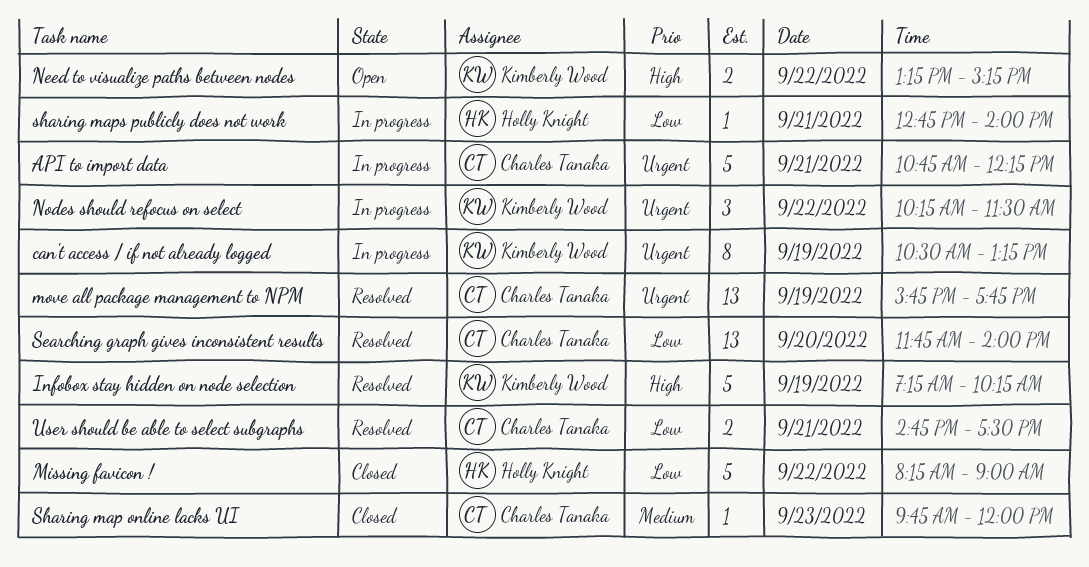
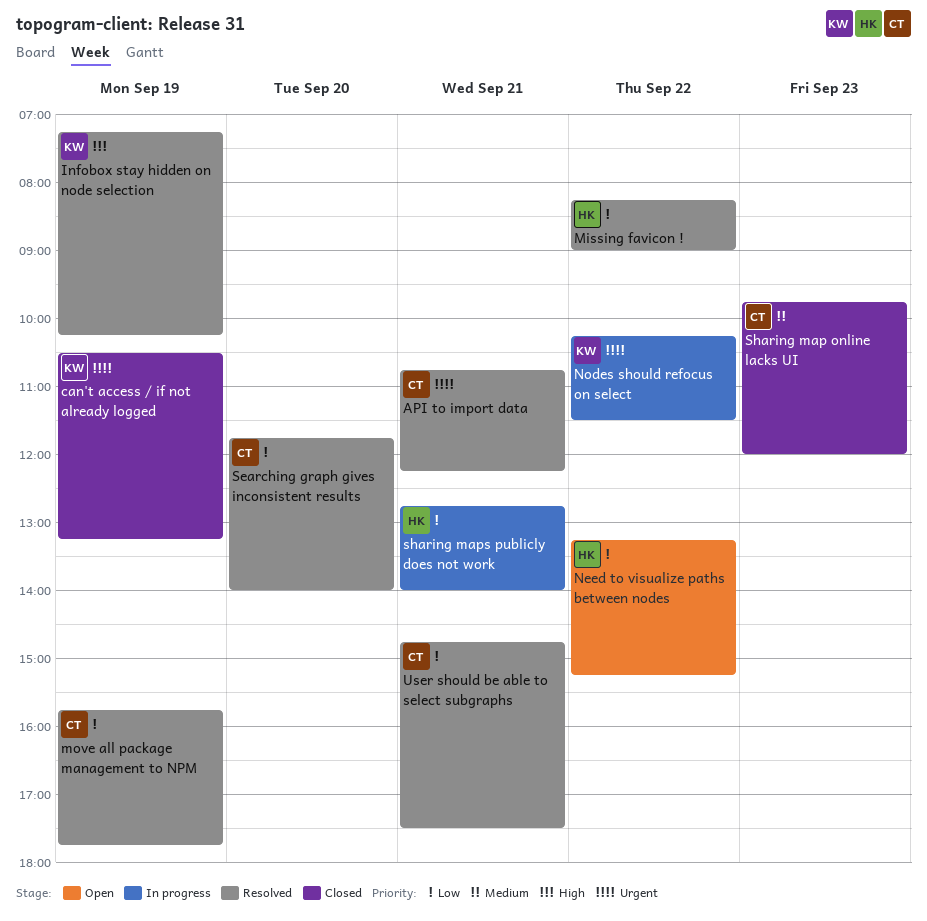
API to import data, status: In progress -> Resolved
can't access / if not already logged, status: In progress -> Closed
Missing favicon !, status: Closed -> Resolved
move all package management to NPM, priority: Urgent -> Low
Need to visualize paths between nodes, owner: Kimberly Wood -> Holly Knight
Need to visualize paths between nodes, priority: High -> Low

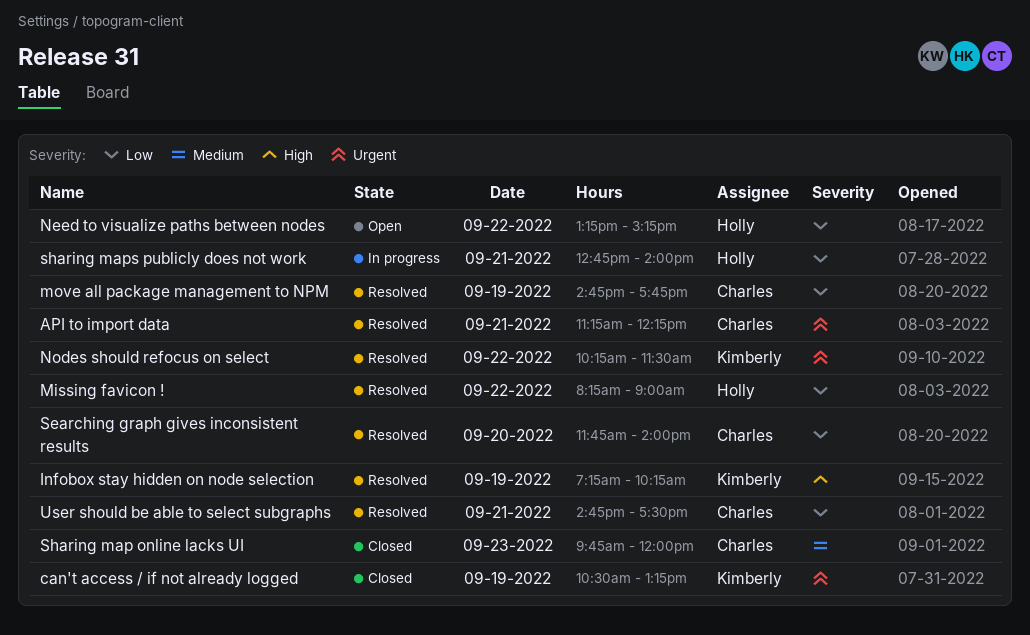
API to import data, begins: 10:45 -> 11:15
move all package management to NPM, begins: 15:45 -> 14:45
Nodes should refocus on select, status: In progress -> Resolved

